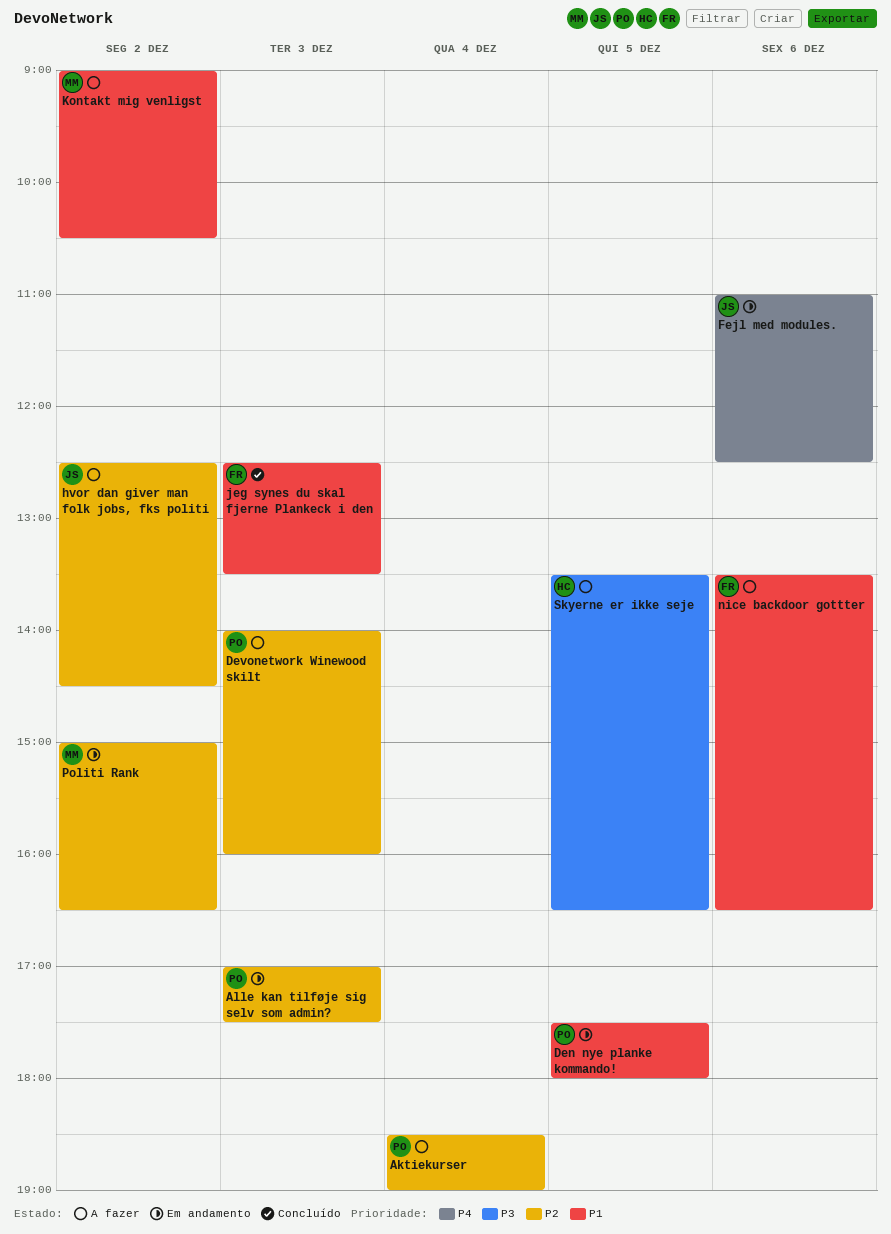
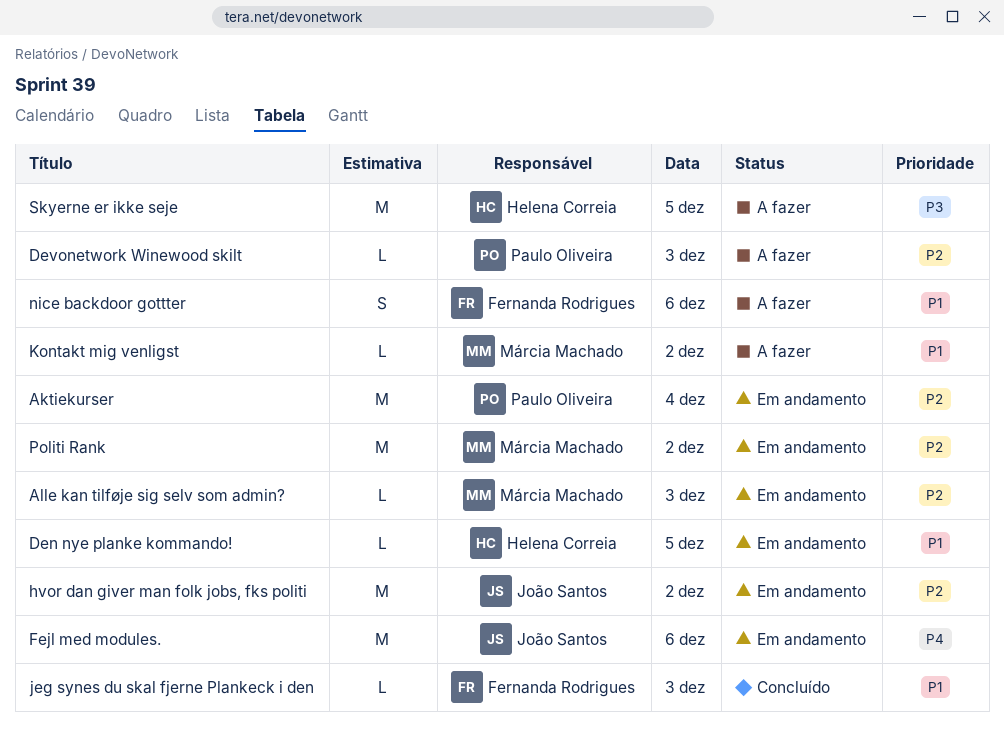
Aktiekurser, status: A fazer -> Em andamento
Alle kan tilføje sig selv som admin?, owner: Paulo Oliveira -> Márcia Machado
Den nye planke kommando!, owner: Paulo Oliveira -> Helena Correia
hvor dan giver man folk jobs, fks politi, status: A fazer -> Em andamento

